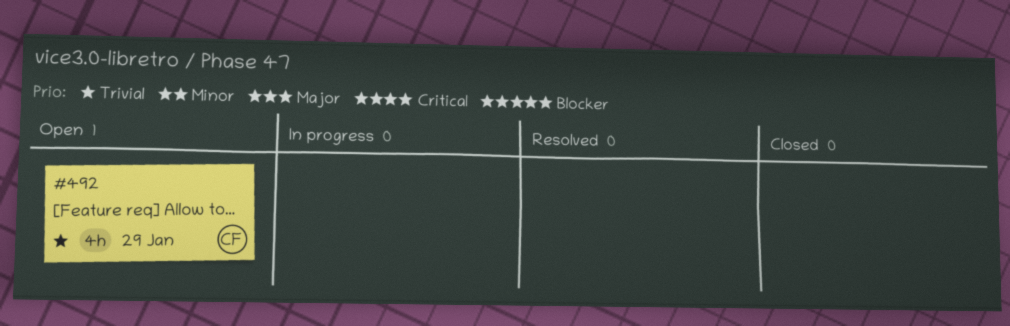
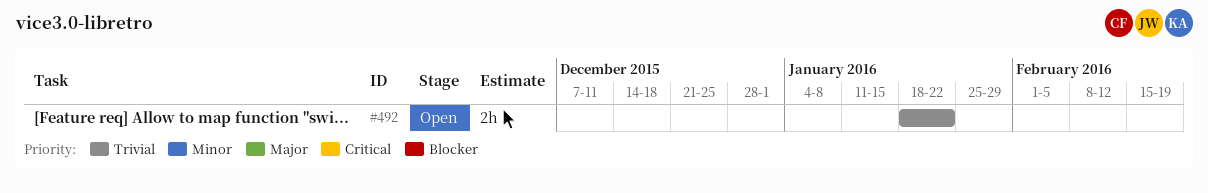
#492, estimate: 4h -> 2h
#492, due: Jan 29 -> Jan 22

